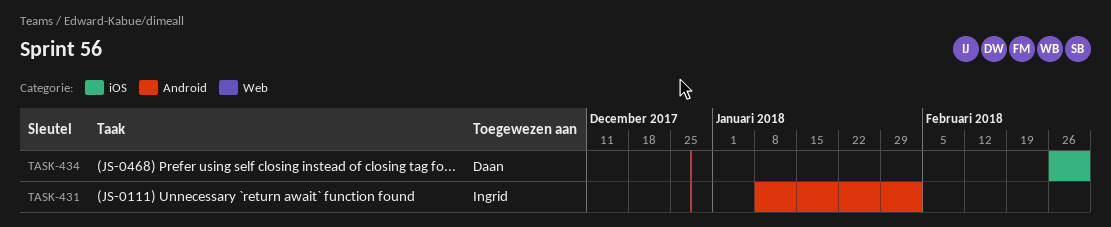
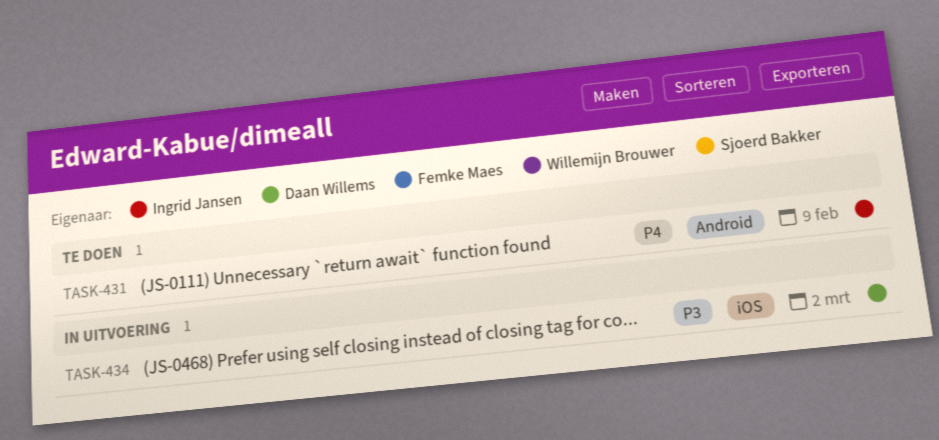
TASK-431, due: Feb 2 -> Feb 9

